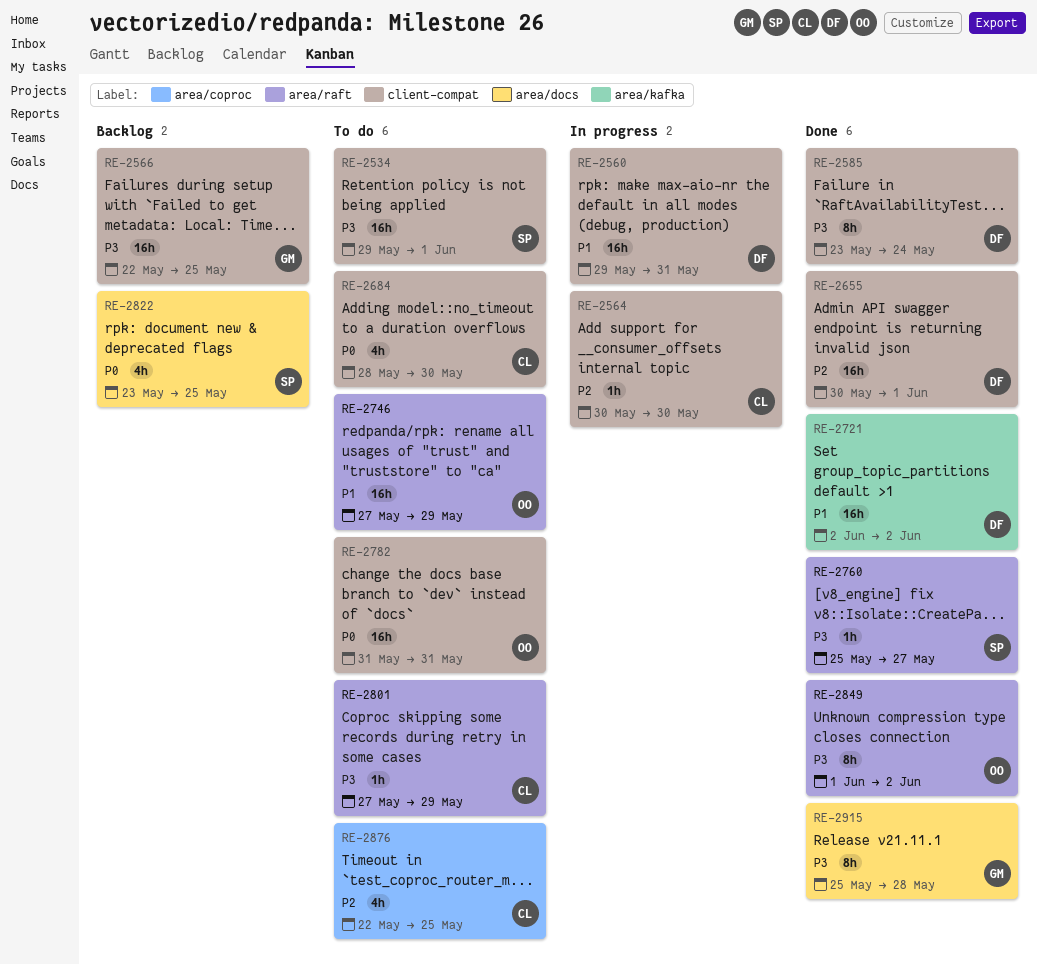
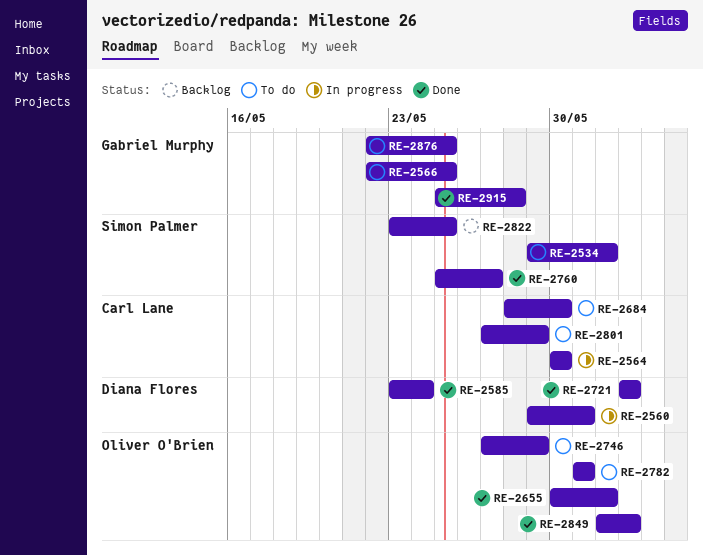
RE-2566, status: Backlog -> To do
RE-2655, owner: Diana Flores -> Oliver O'Brien
RE-2876, owner: Carl Lane -> Gabriel Murphy

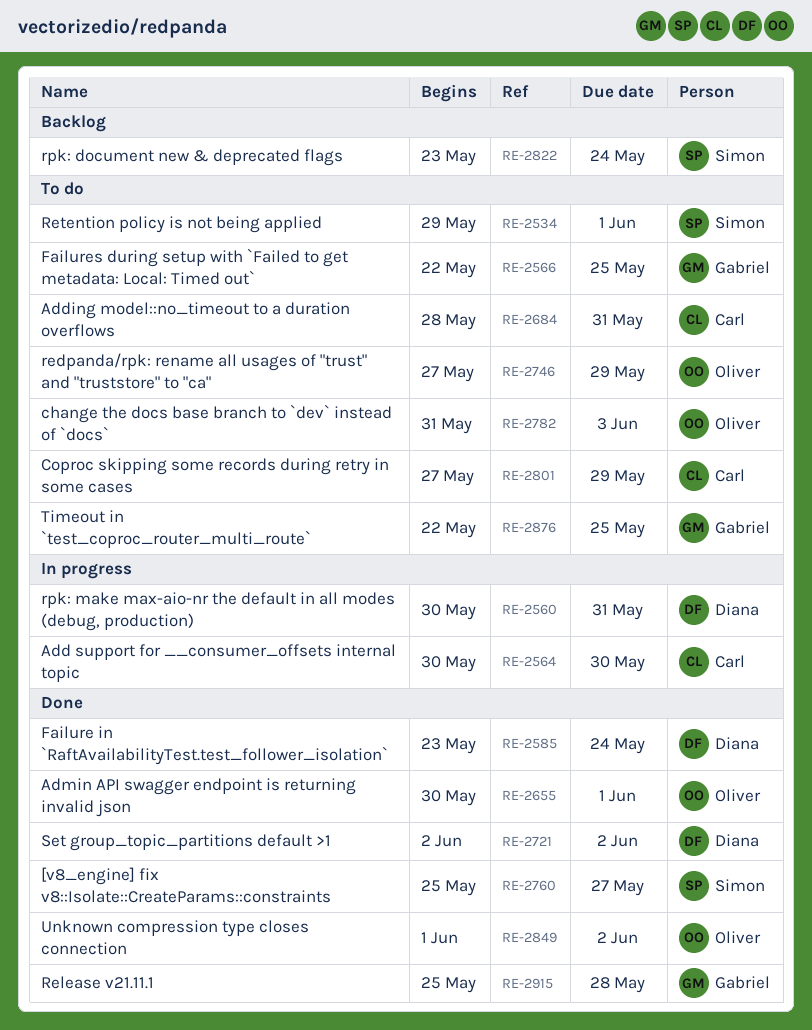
RE-2560, start: May 29 -> May 30
RE-2684, due: May 30 -> May 31
RE-2782, due: May 31 -> Jun 3
RE-2822, due: May 25 -> May 24

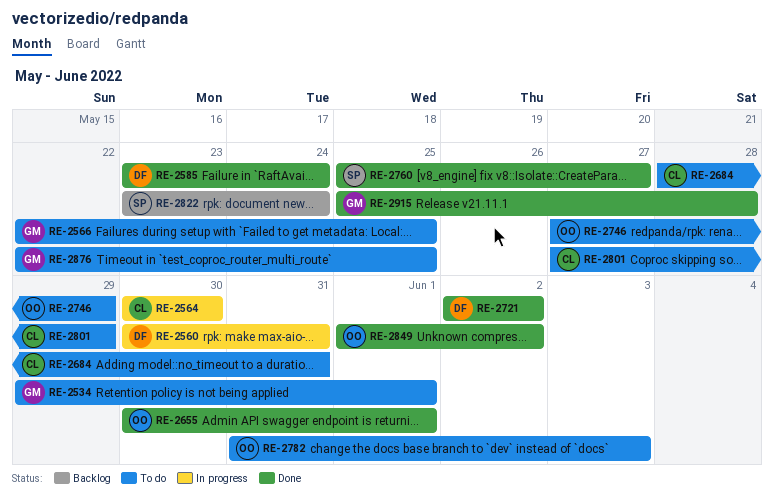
RE-2534, owner: Simon -> Gabriel

